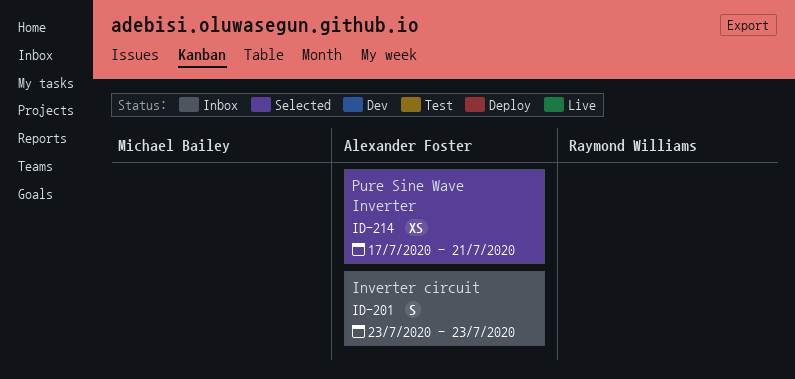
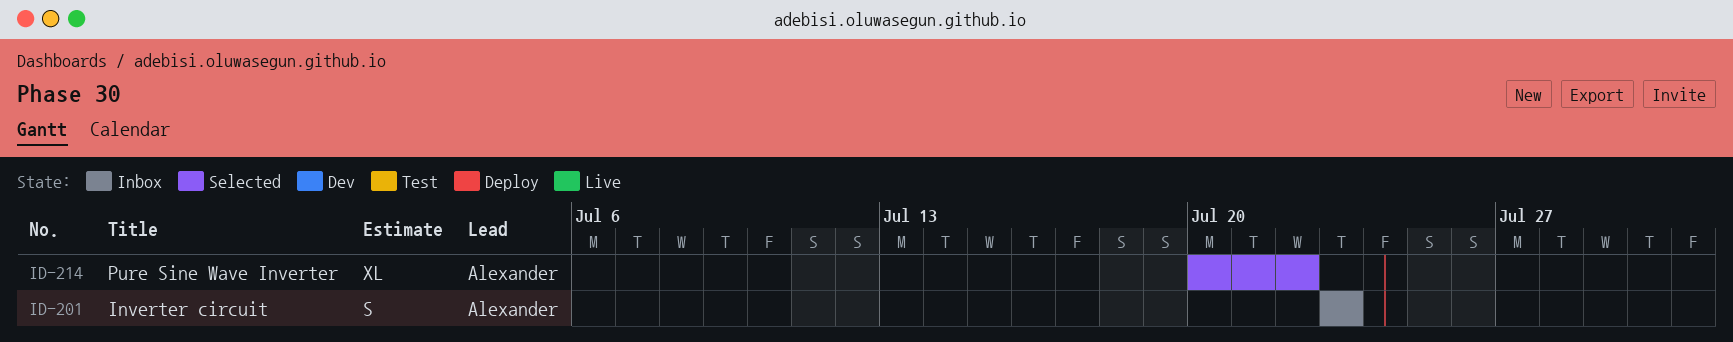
ID-214, estimate: XS -> XL
ID-214, start: Jul 17 -> Jul 20
ID-214, due: Jul 21 -> Jul 22

